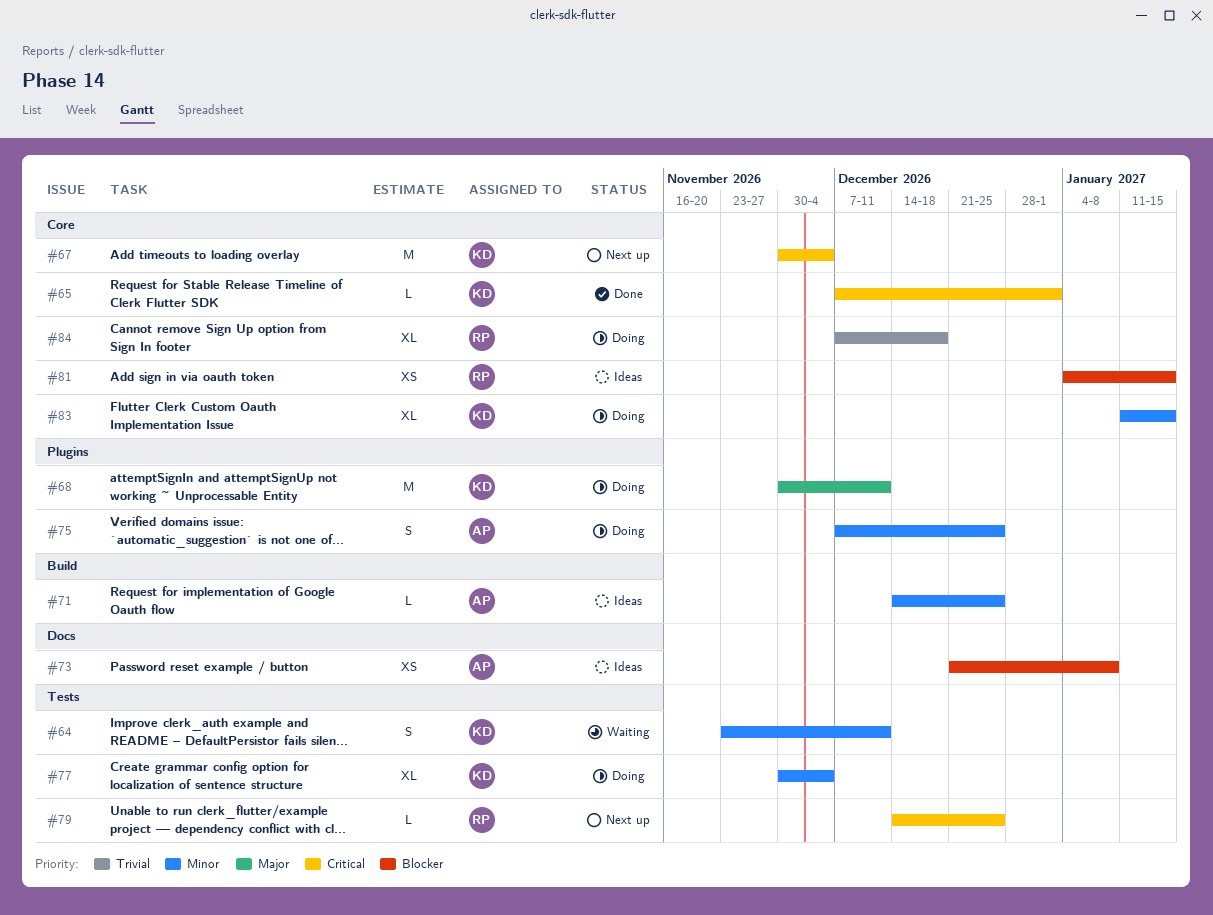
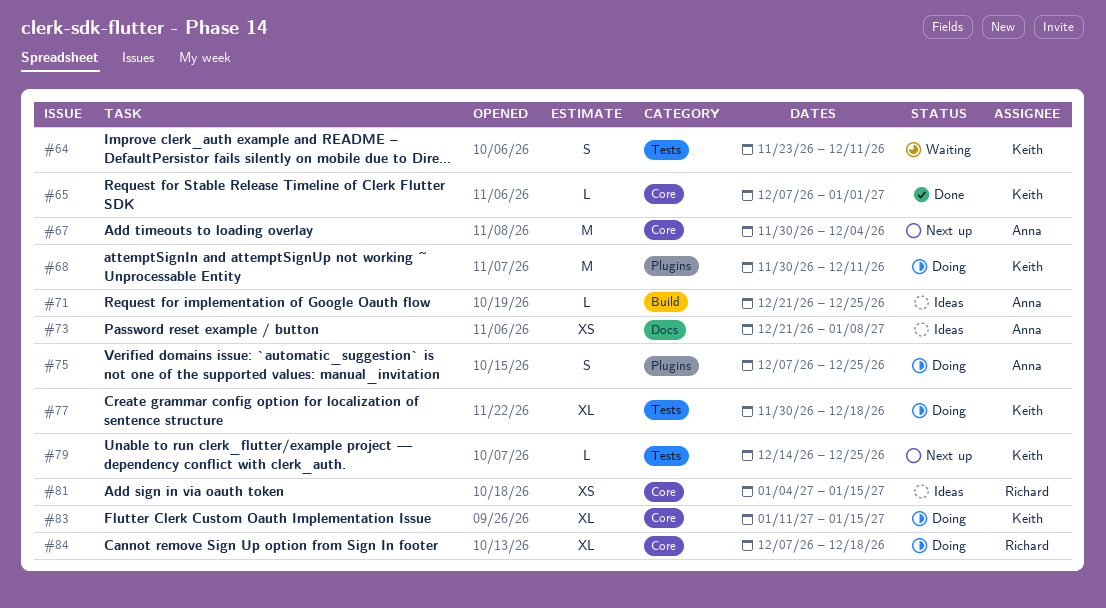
#67, owner: Keith -> Anna
#71, start: Dec 14 -> Dec 21
#77, due: Dec 4 -> Dec 18
#79, owner: Richard -> Keith

